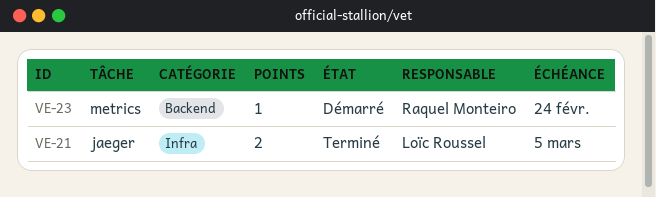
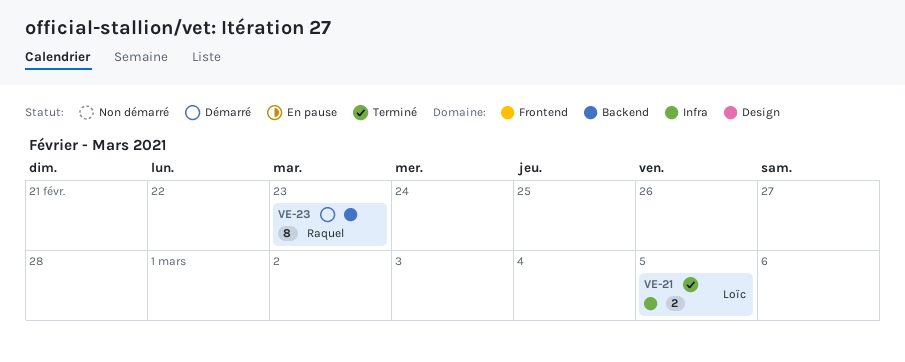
VE-23, estimate: 1 -> 8
VE-23, due: Feb 24 -> Feb 23

